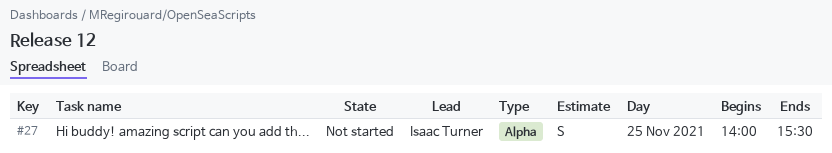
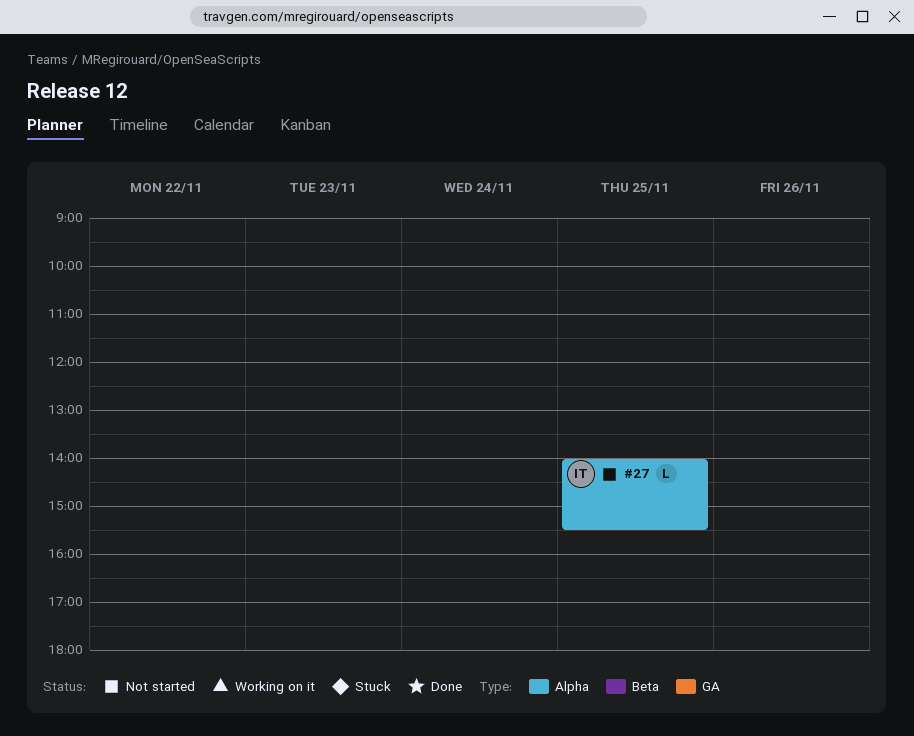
#27, estimate: S -> L

